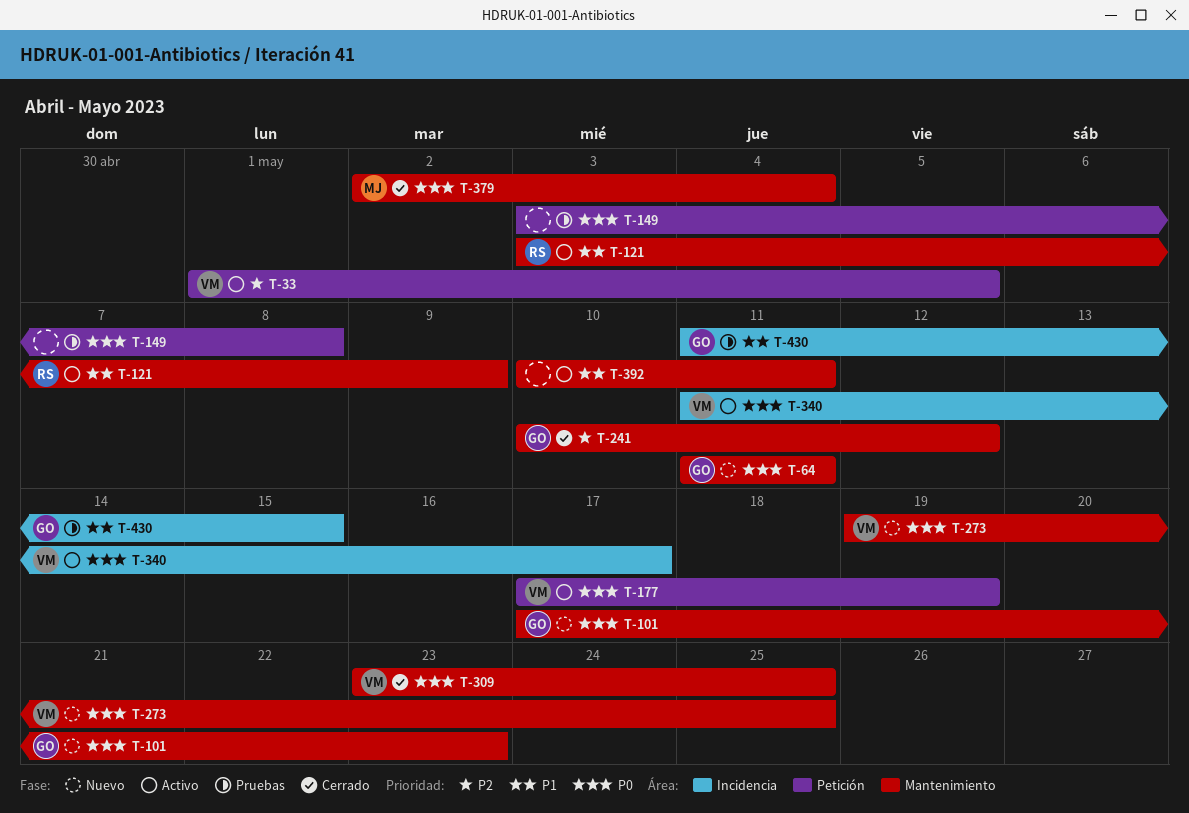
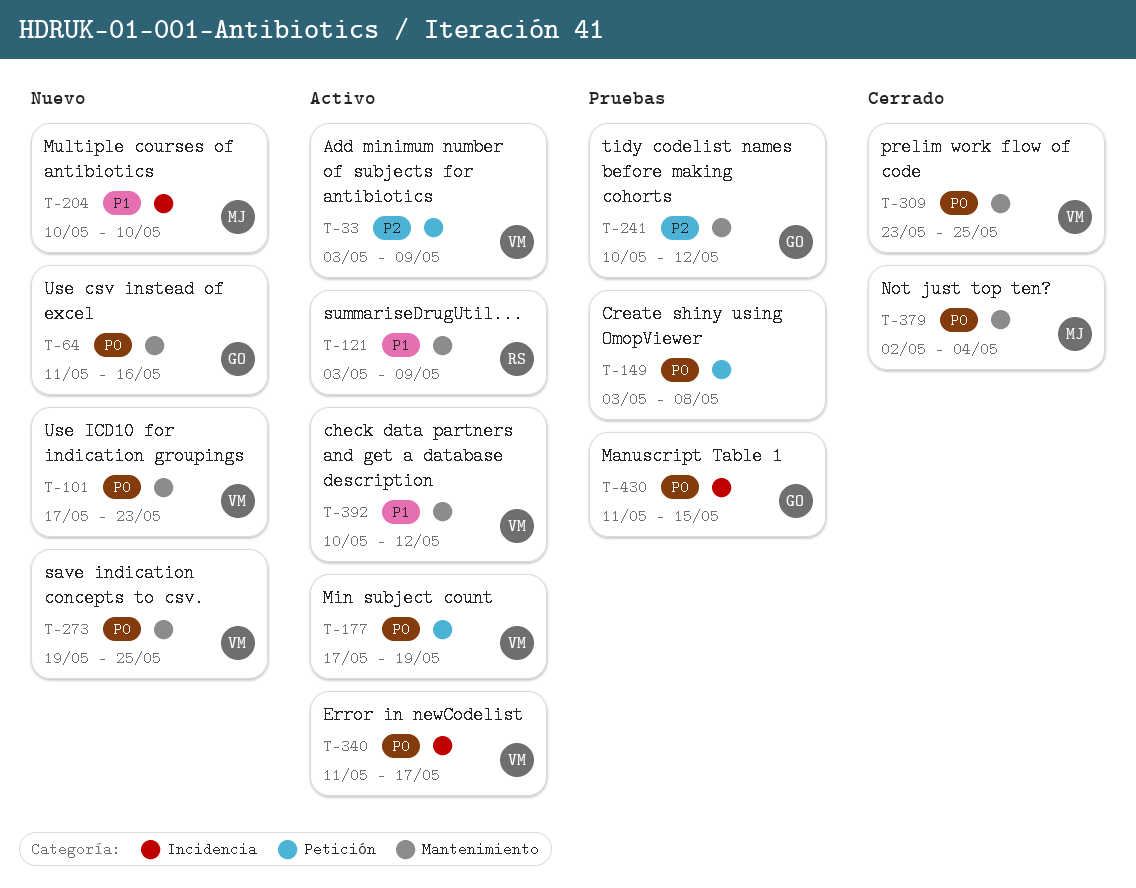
T-33, start: May 1 -> May 3
T-33, due: May 5 -> May 9
T-64, due: May 11 -> May 16
T-101, owner: GO -> VM
T-204: none -> present
T-241, status: Cerrado -> Pruebas
T-392, owner: none -> VM
T-392, due: May 11 -> May 12
T-430, priority: P1 -> P0

